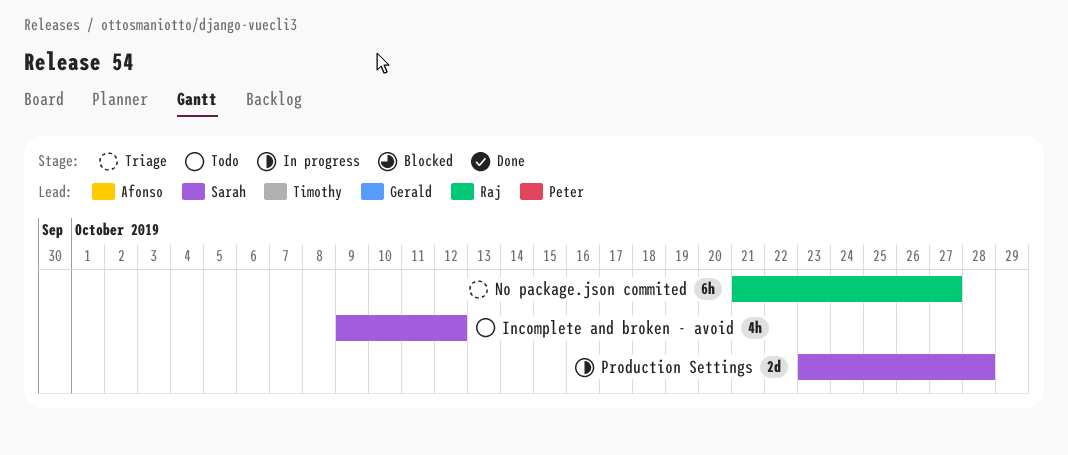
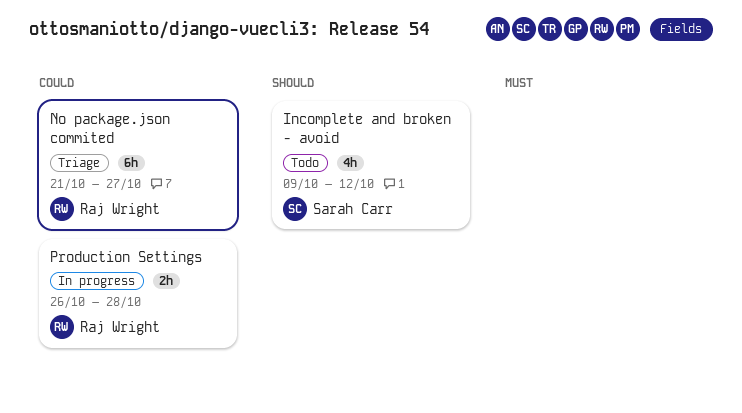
Production Settings, owner: Sarah Carr -> Raj Wright
Production Settings, estimate: 2d -> 2h
Production Settings, start: Oct 23 -> Oct 26

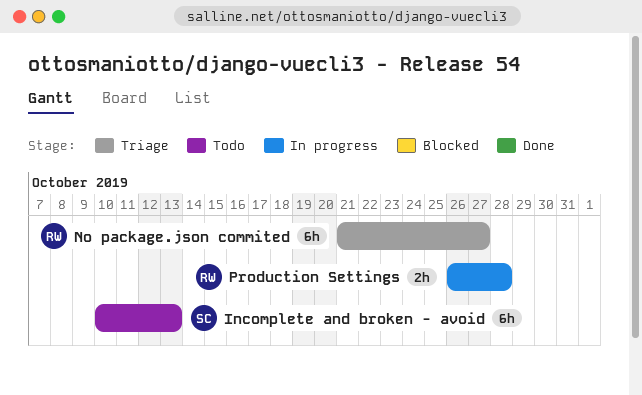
Incomplete and broken - avoid, estimate: 4h -> 6h
Incomplete and broken - avoid, start: Oct 9 -> Oct 10
Incomplete and broken - avoid, due: Oct 12 -> Oct 13

